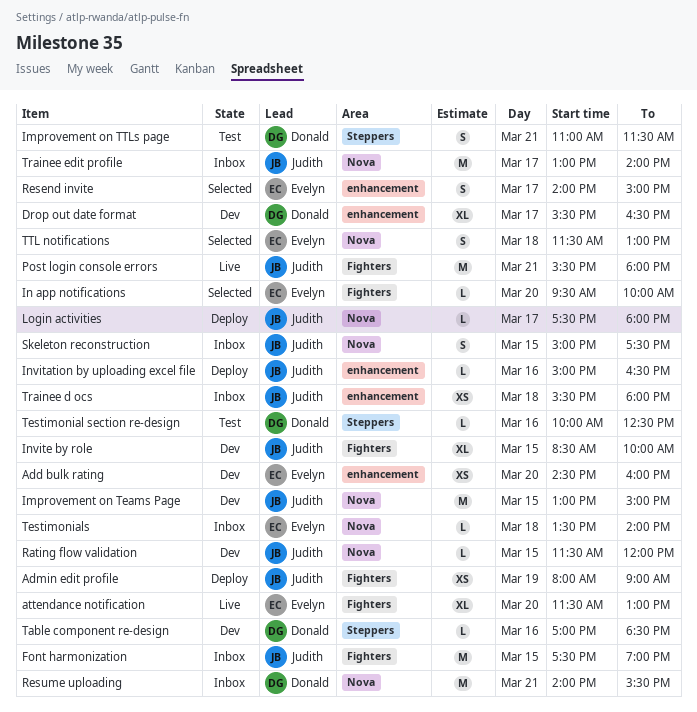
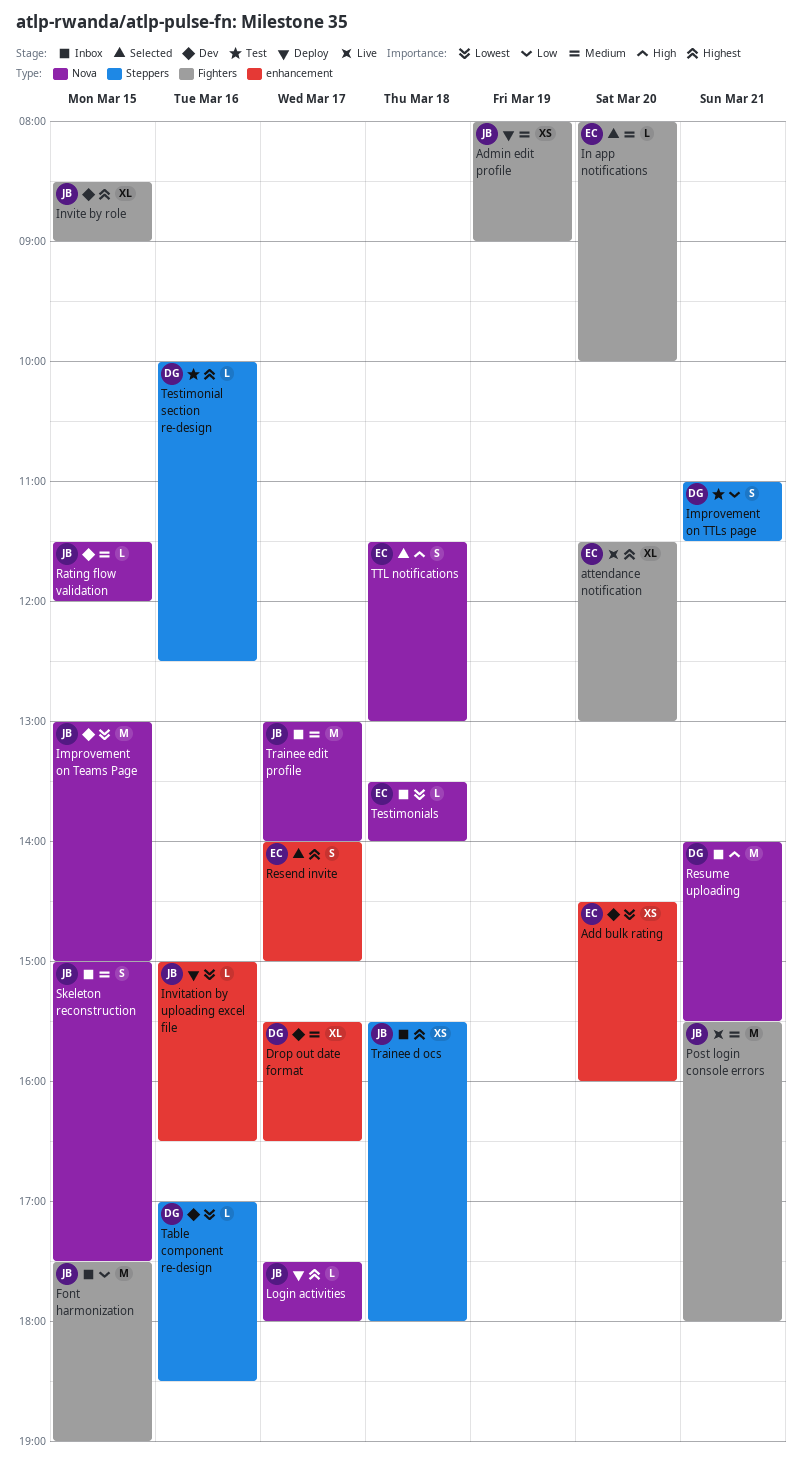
In app notifications, begins: 09:30 -> 08:00
Invite by role, ends: 10:00 -> 09:00
Trainee d ocs, label: enhancement -> Steppers

